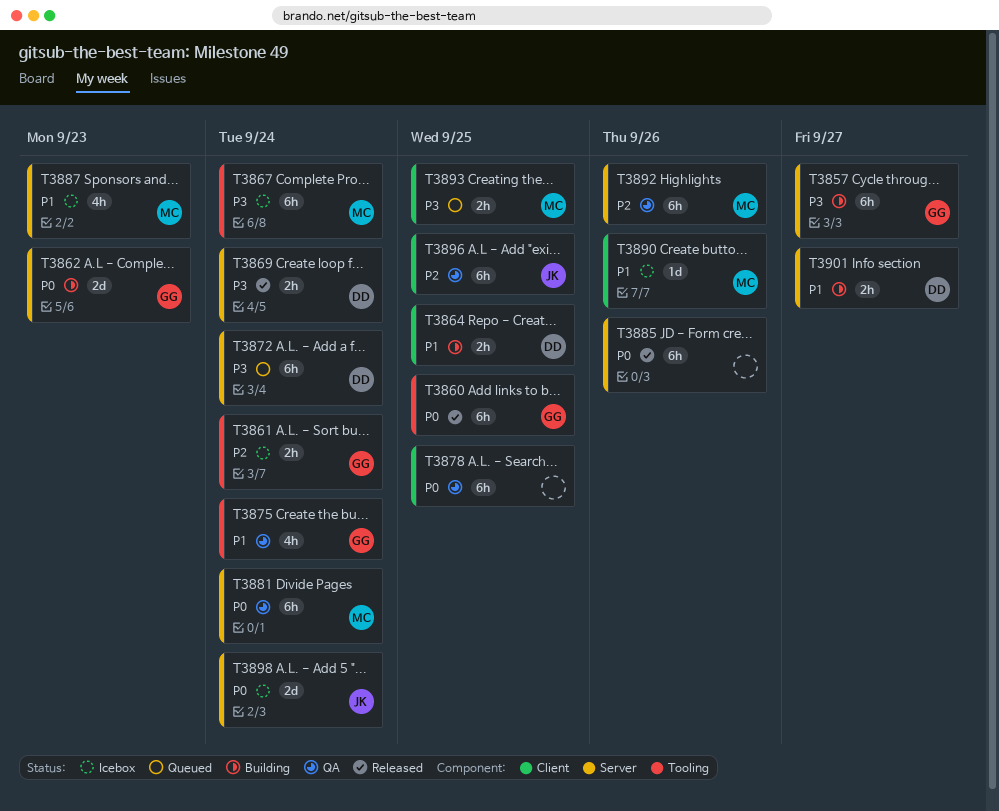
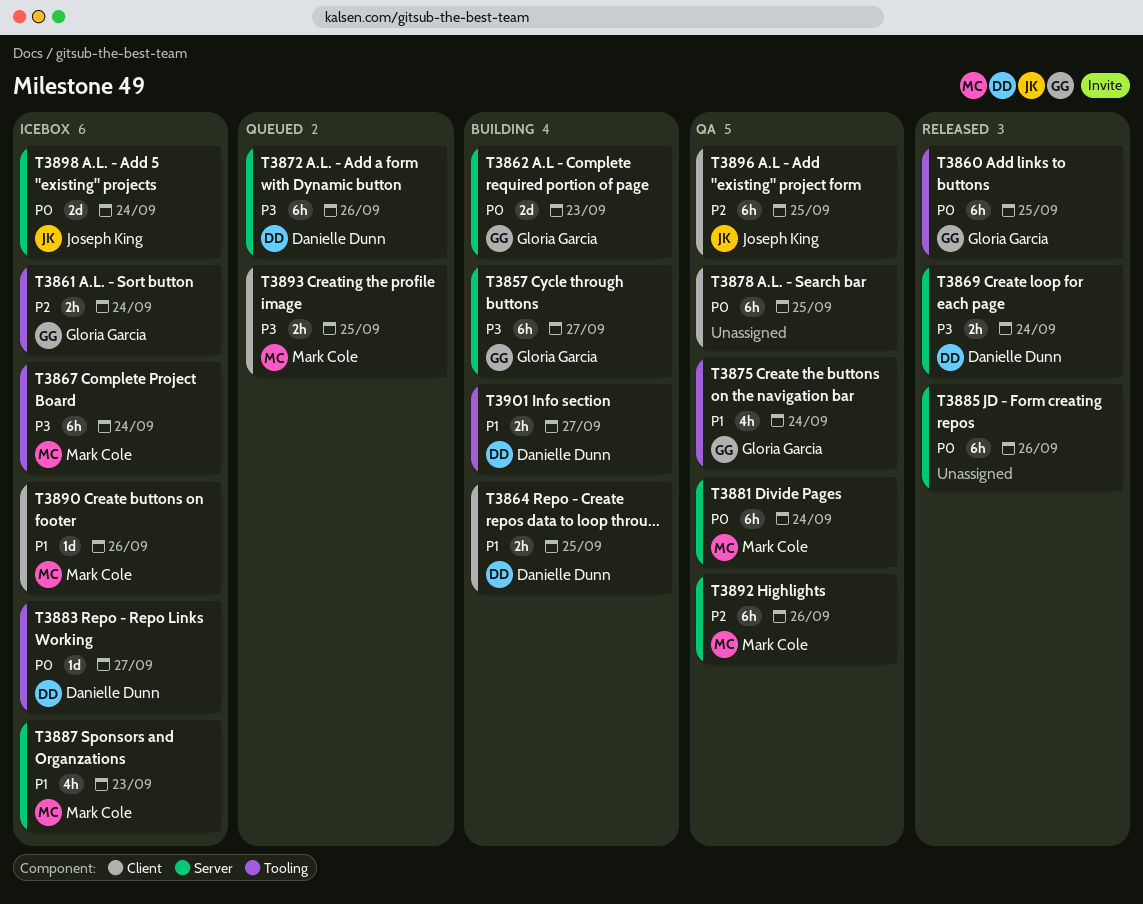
T3872, due: Sep 24 -> Sep 26
T3883: none -> present
T3901, label: Server -> Tooling

